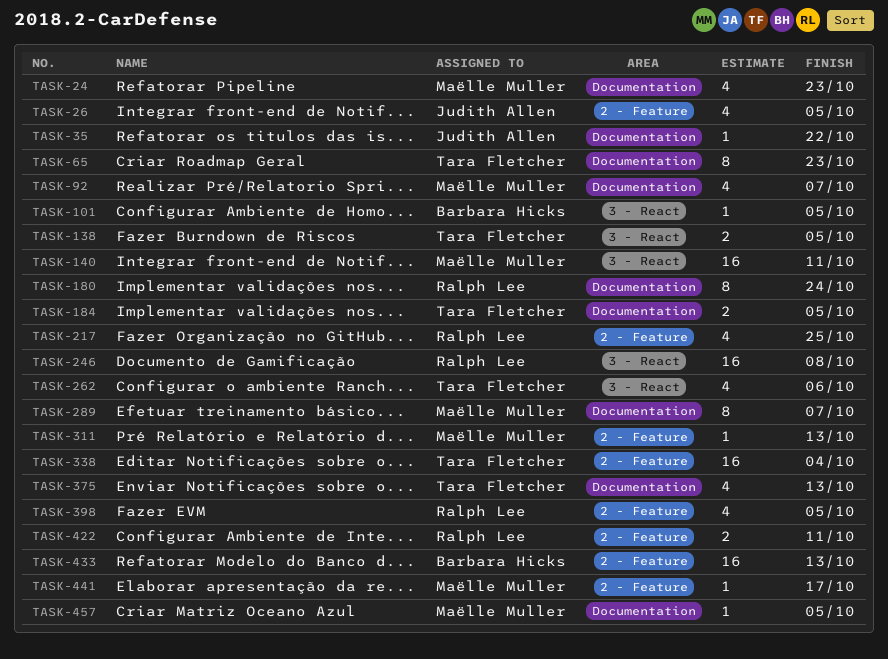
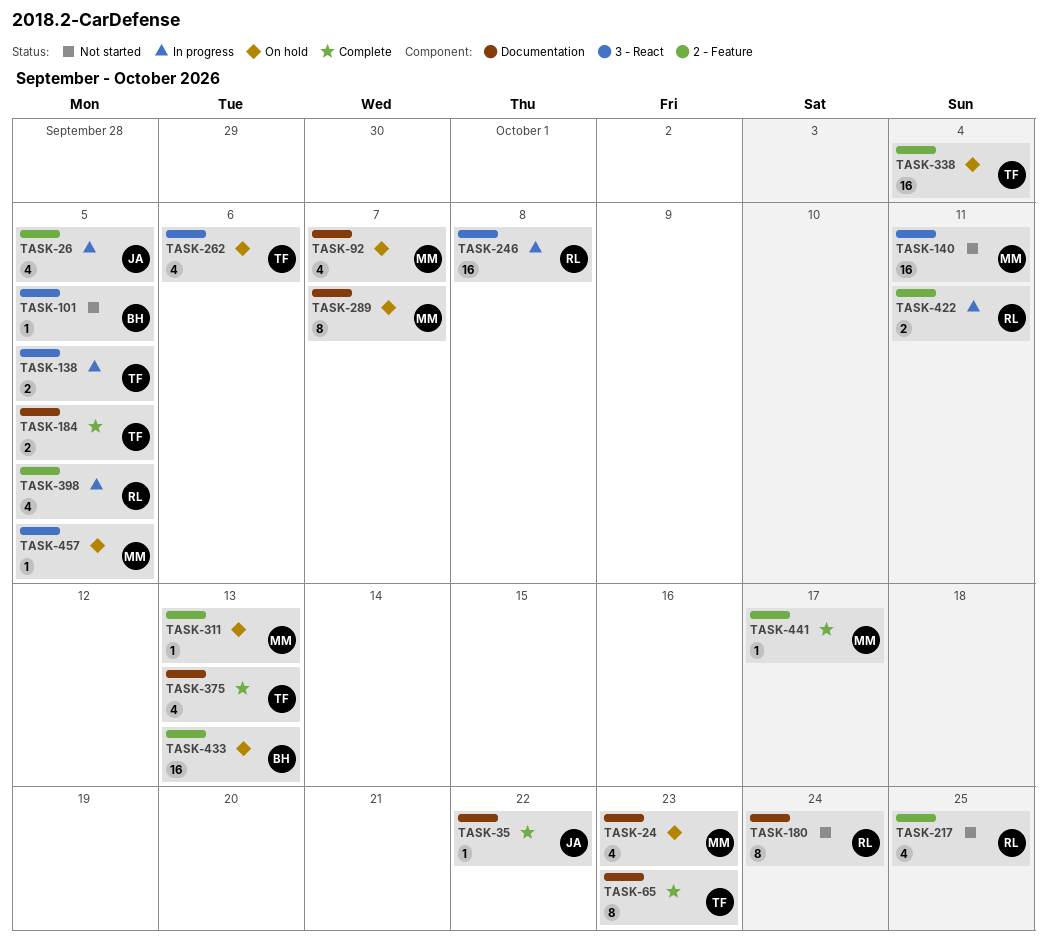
TASK-457, label: Documentation -> 3 - React

